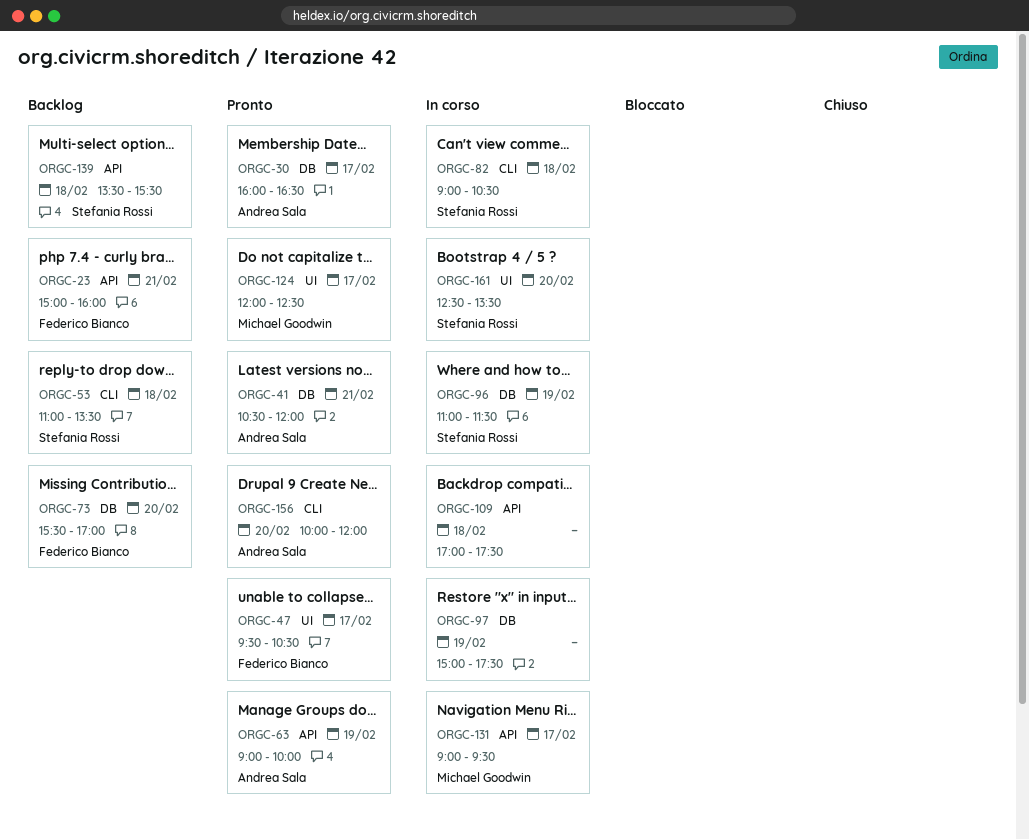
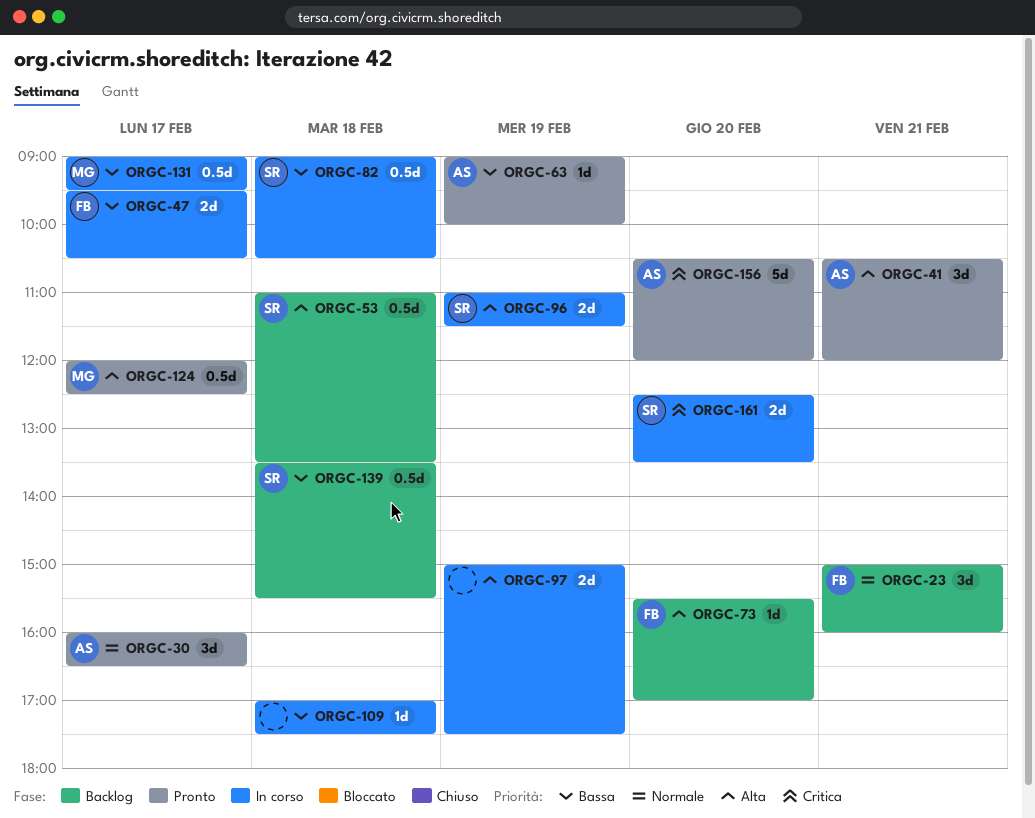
ORGC-47, status: Pronto -> In corso
ORGC-156, begins: 10:00 -> 10:30

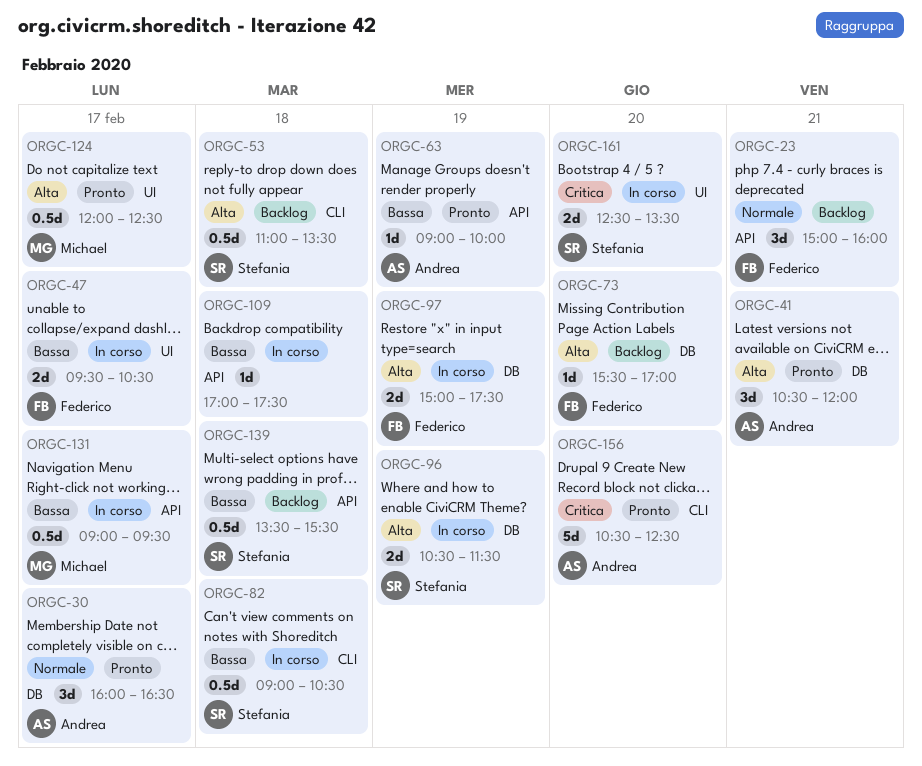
ORGC-96, begins: 11:00 -> 10:30
ORGC-97, owner: none -> Federico
ORGC-156, ends: 12:00 -> 12:30

